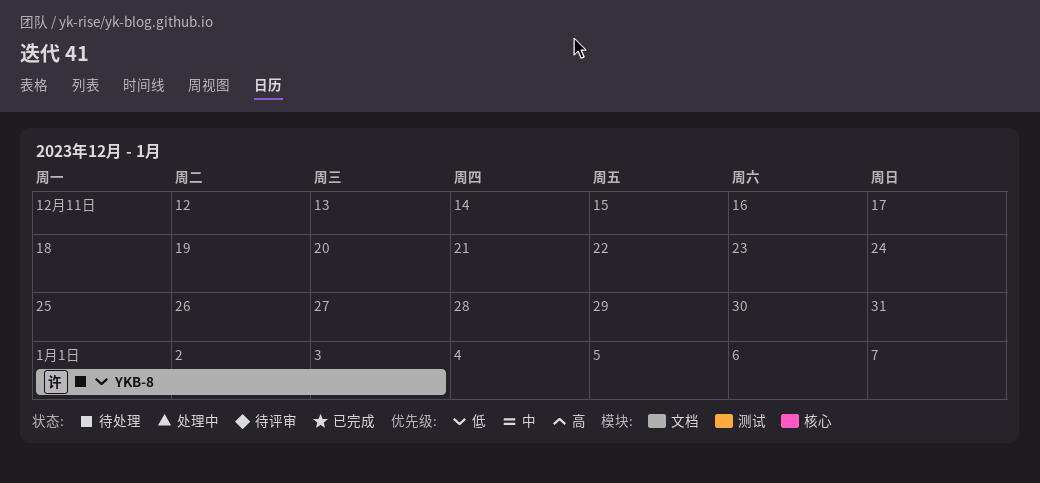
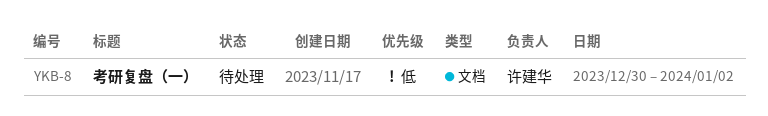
YKB-8, start: Jan 1 -> Dec 30
YKB-8, due: Jan 3 -> Jan 2

